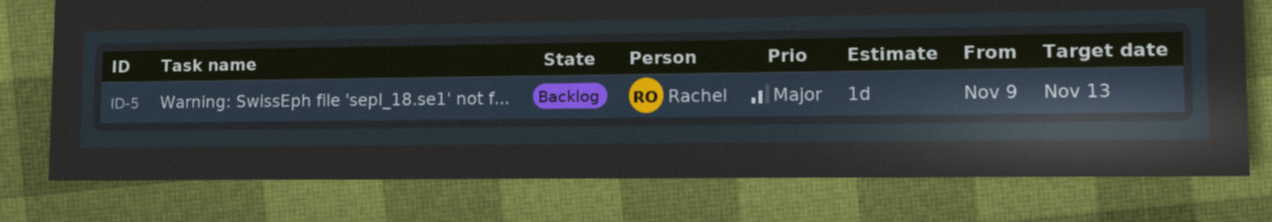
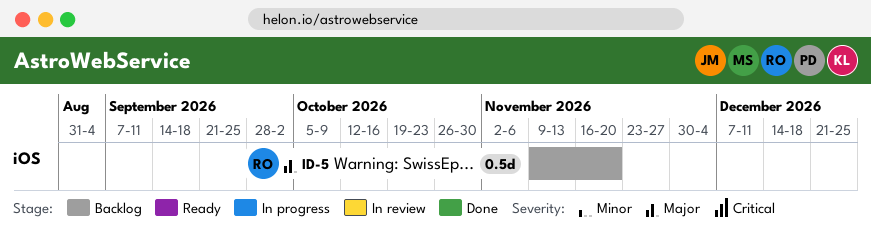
ID-5, estimate: 1d -> 0.5d
ID-5, due: Nov 13 -> Nov 20

